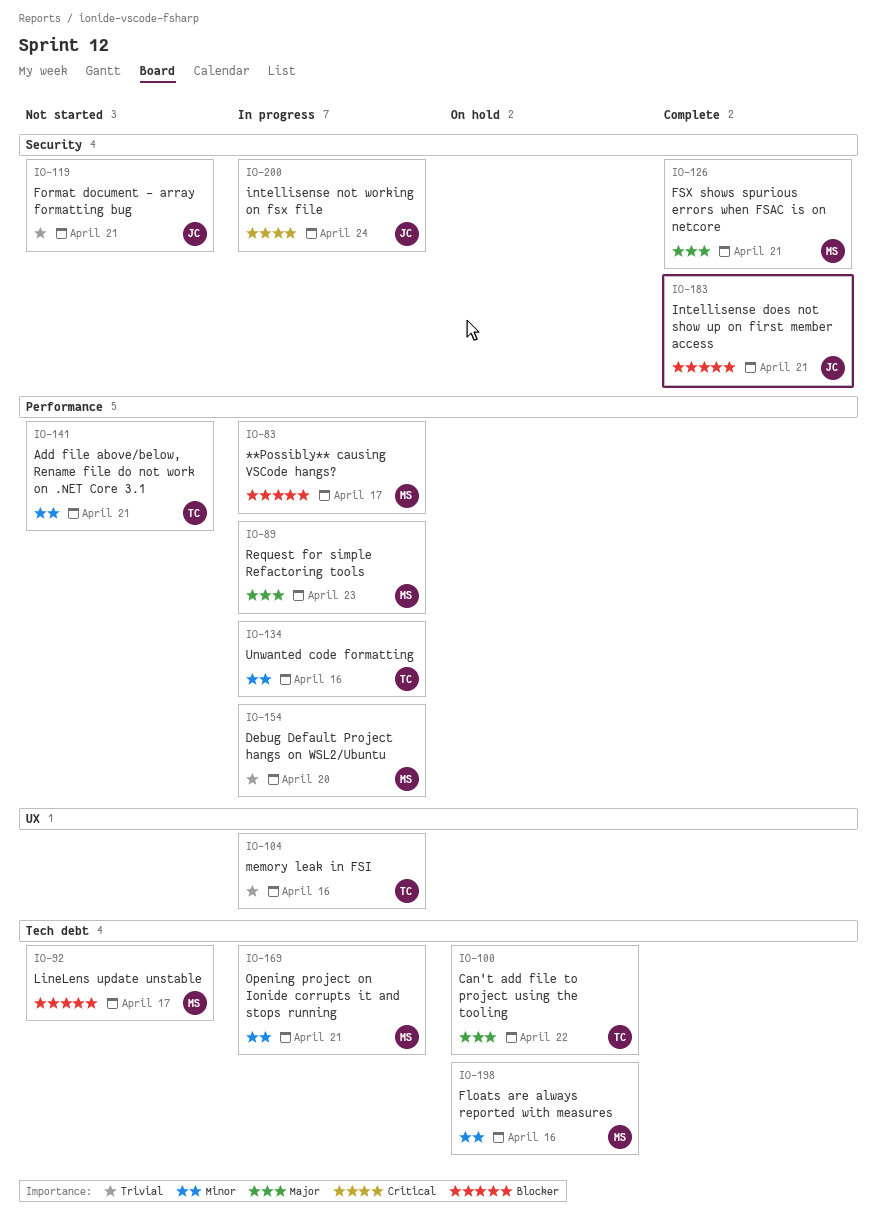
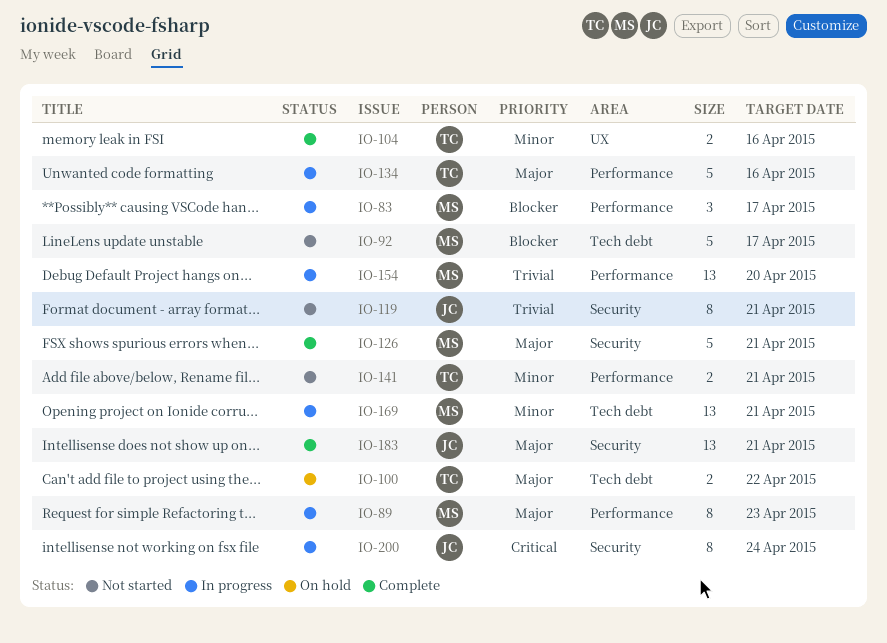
IO-104, status: In progress -> Complete
IO-104, priority: Trivial -> Minor
IO-134, priority: Minor -> Major
IO-183, priority: Blocker -> Major
IO-198: present -> none

